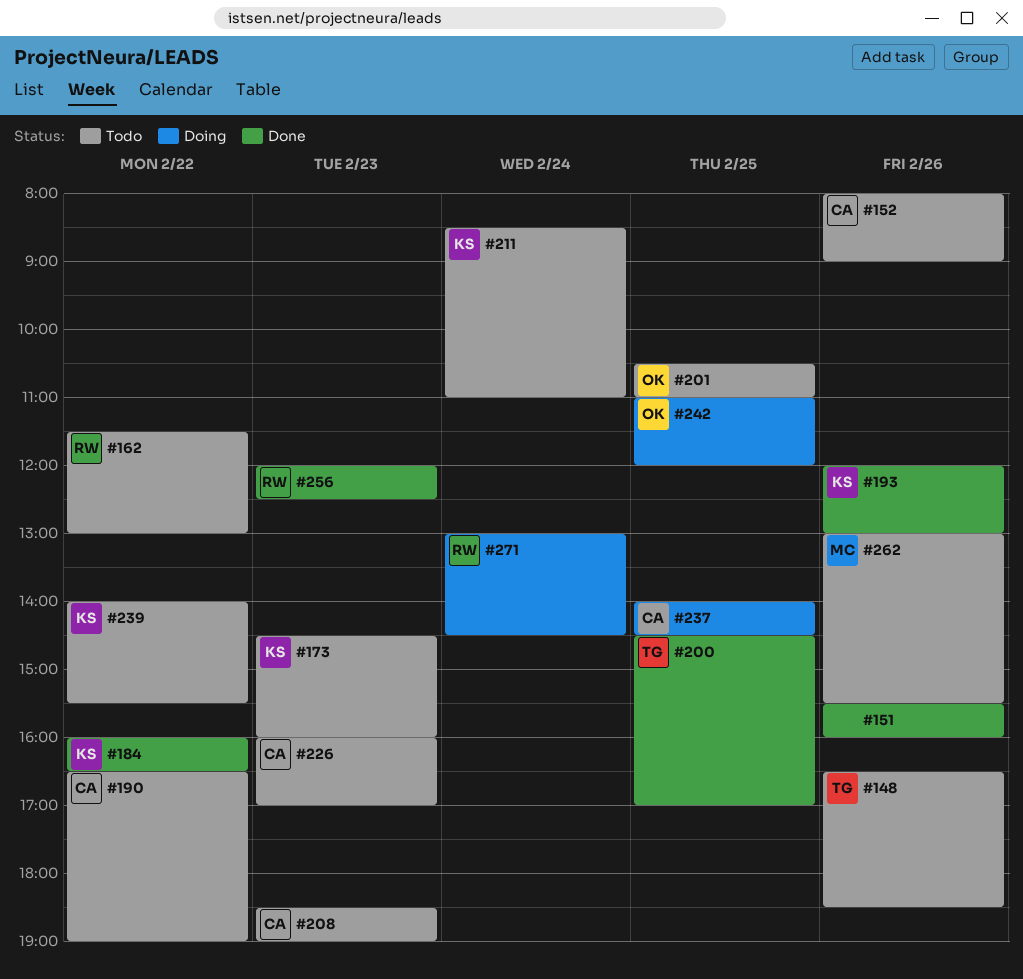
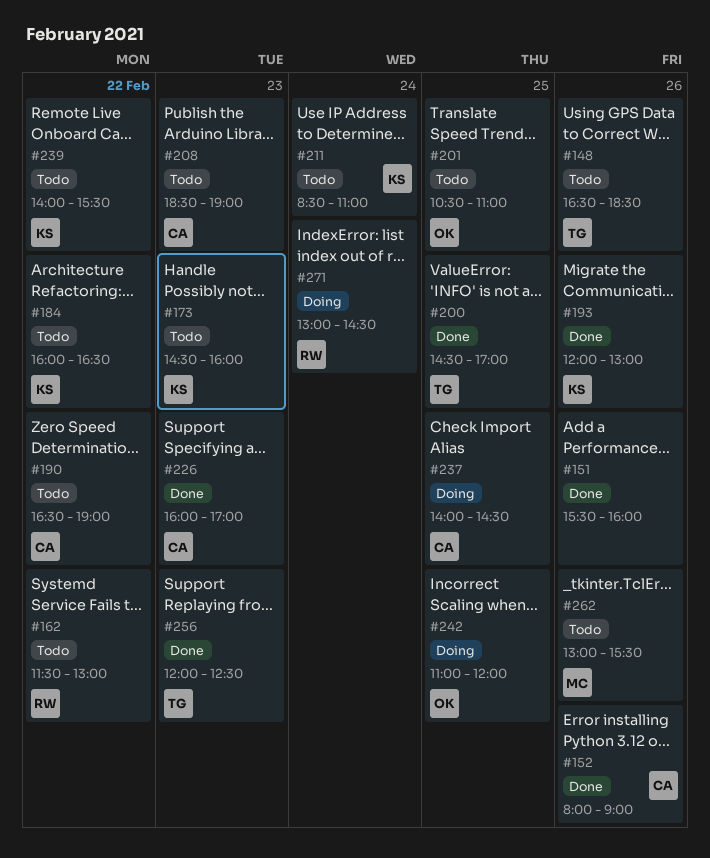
#152, status: Todo -> Done
#184, status: Done -> Todo
#226, status: Todo -> Done
#256, owner: RW -> TG

